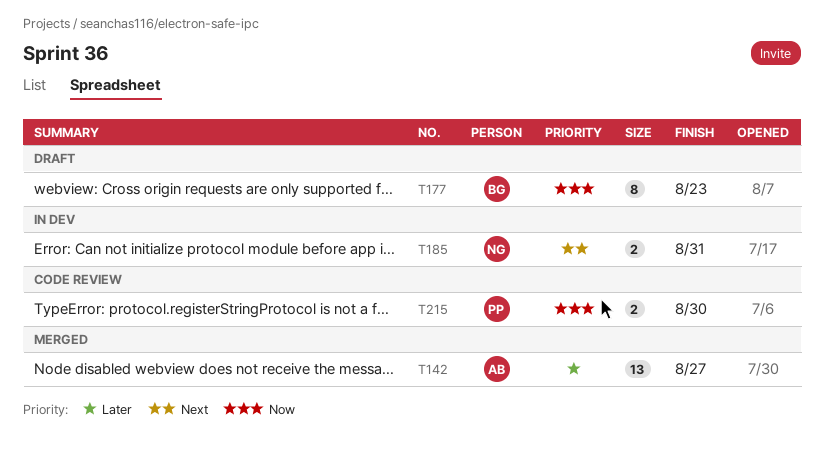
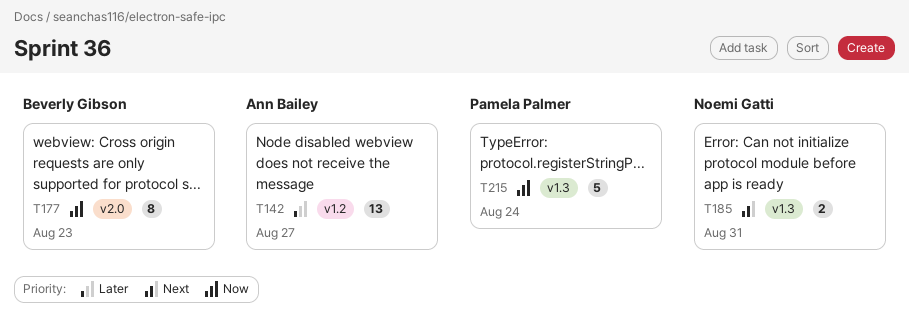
T215, estimate: 2 -> 5
T215, due: Aug 30 -> Aug 24

